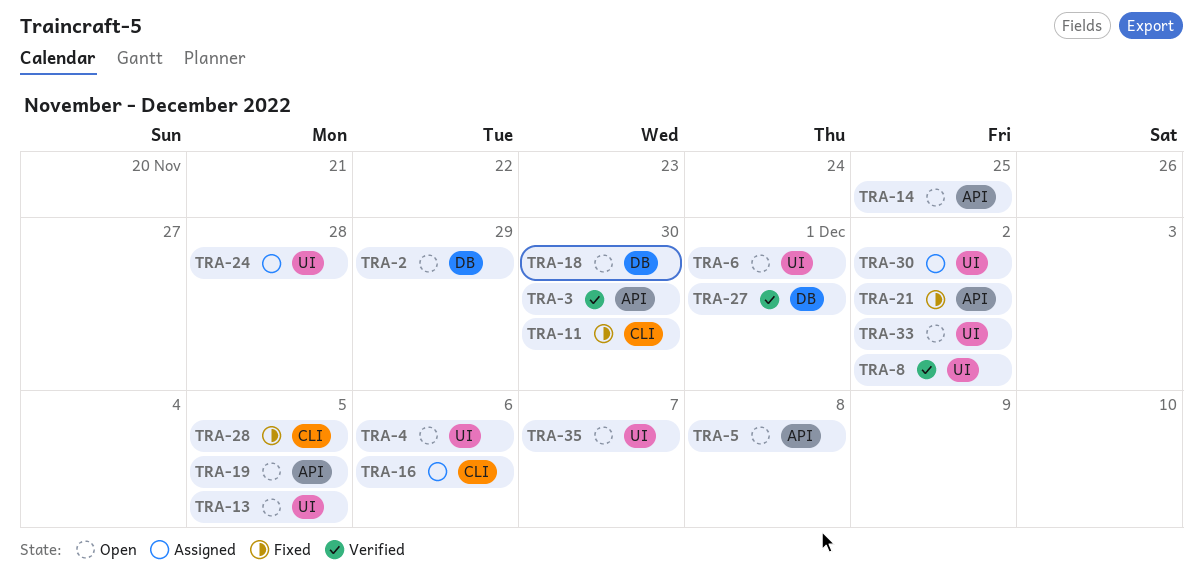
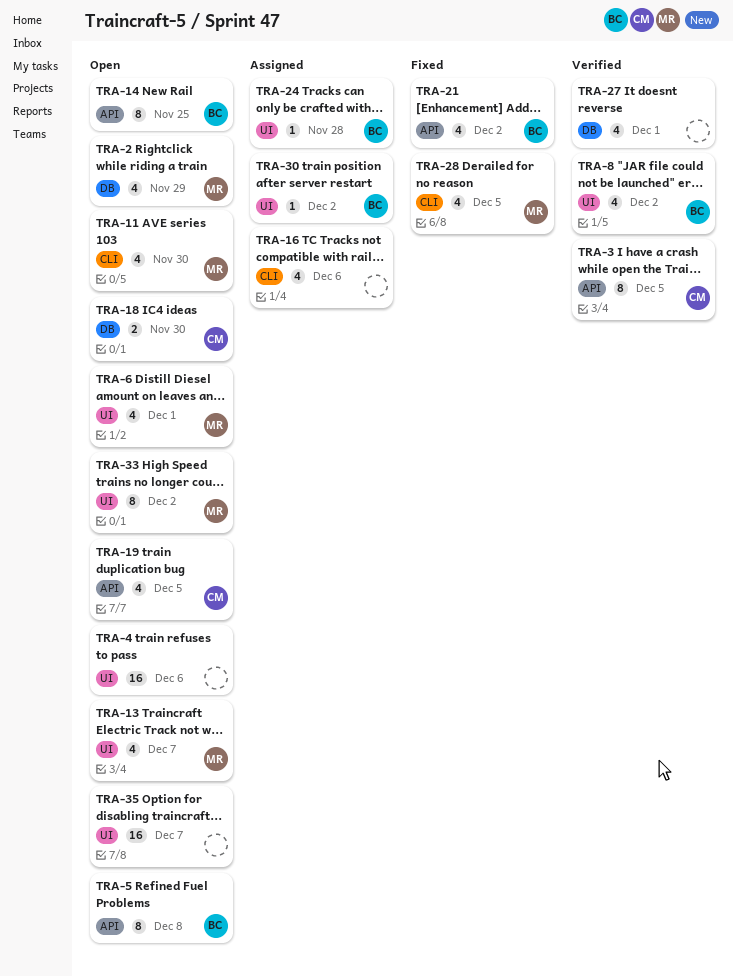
TRA-3, due: Nov 30 -> Dec 5
TRA-11, status: Fixed -> Open
TRA-13, due: Dec 5 -> Dec 7

